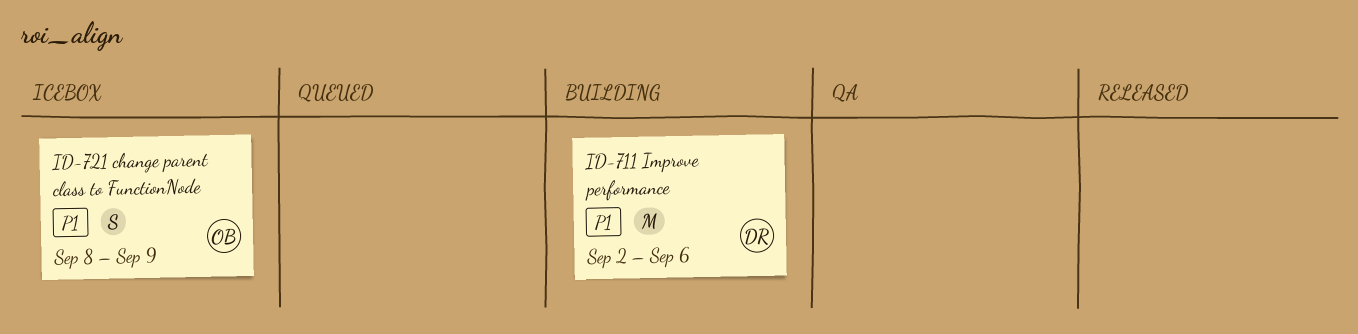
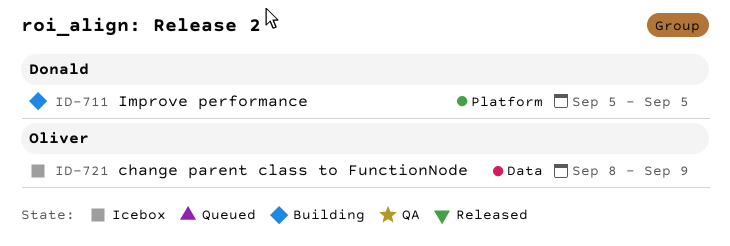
ID-711, start: Sep 2 -> Sep 5
ID-711, due: Sep 6 -> Sep 5

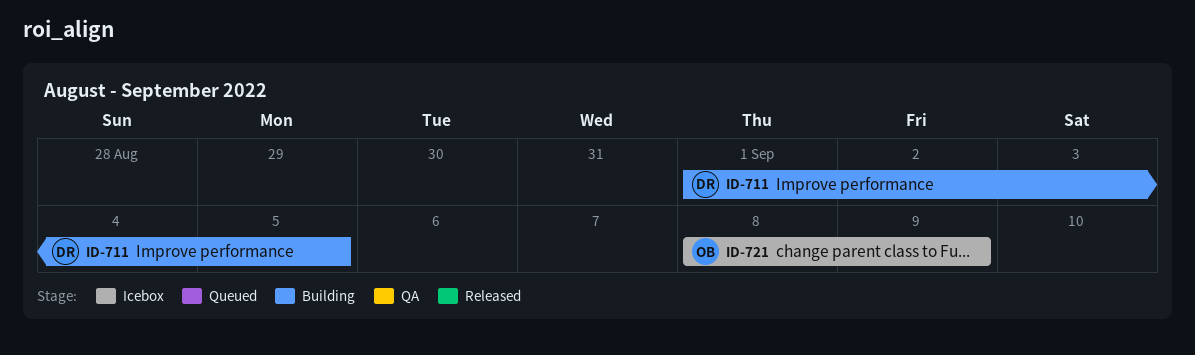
ID-711, start: Sep 5 -> Sep 1

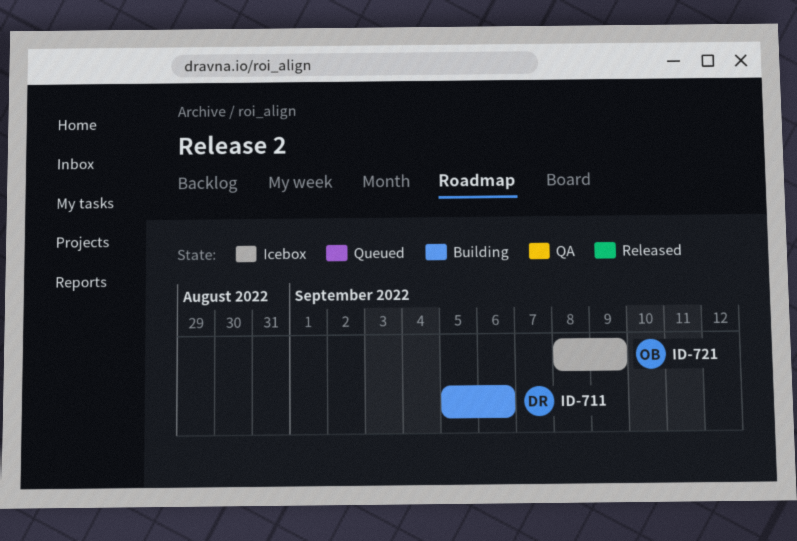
ID-711, start: Sep 1 -> Sep 5
ID-711, due: Sep 5 -> Sep 6

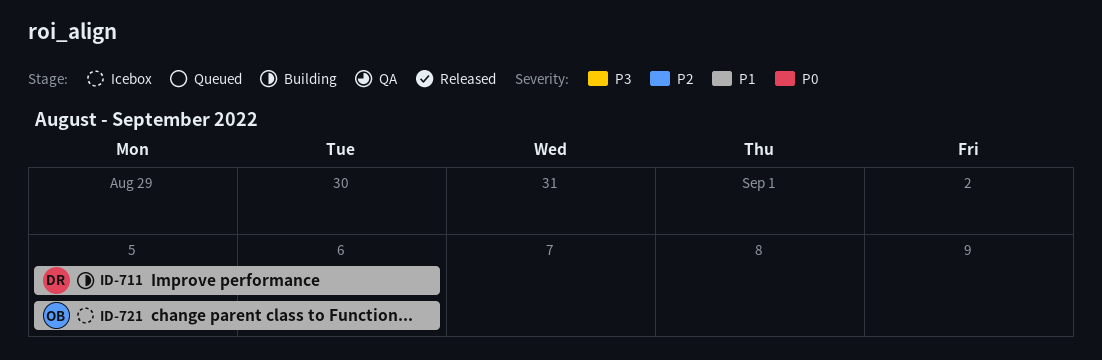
ID-721, start: Sep 8 -> Sep 5
ID-721, due: Sep 9 -> Sep 6

